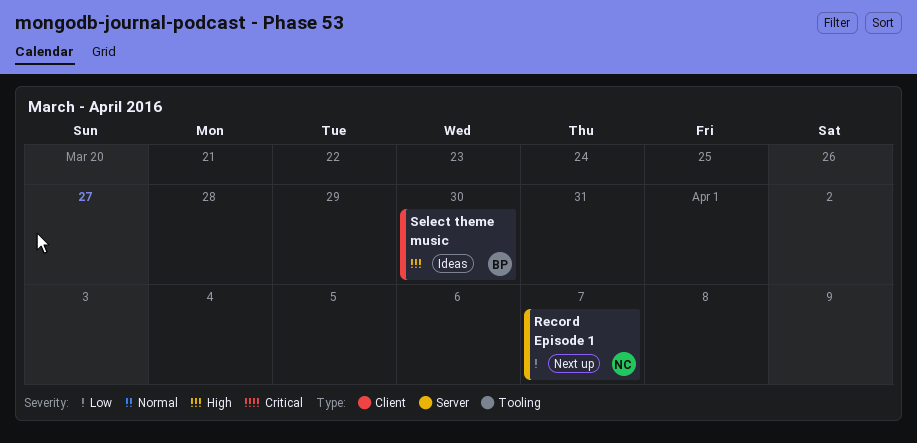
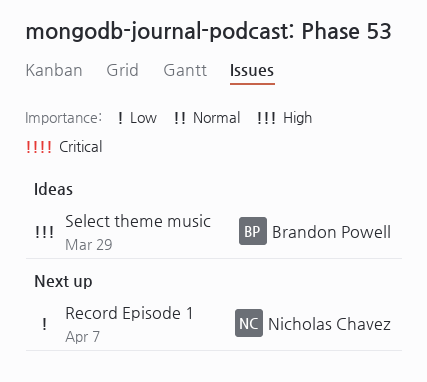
Select theme music, due: Mar 30 -> Mar 29

